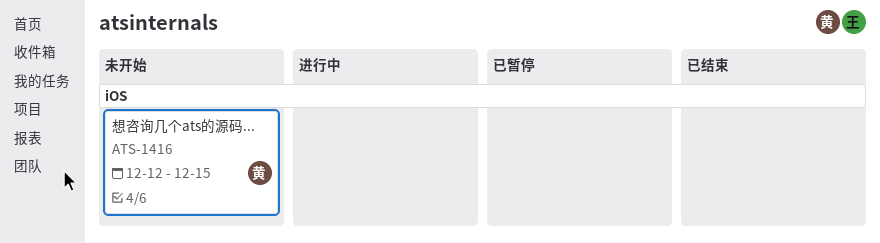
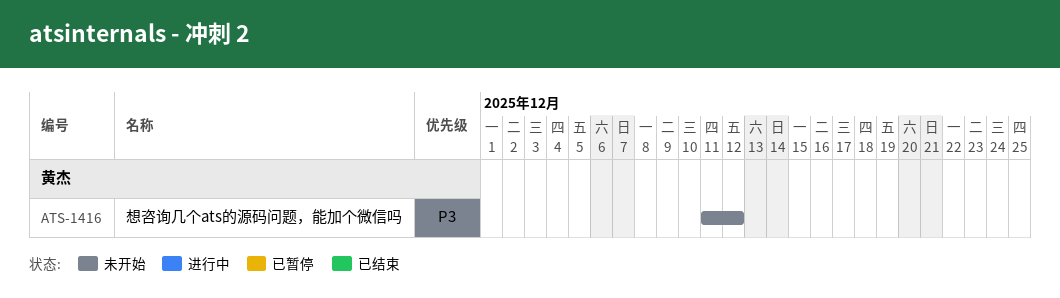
ATS-1416, start: Dec 12 -> Dec 11
ATS-1416, due: Dec 15 -> Dec 12

